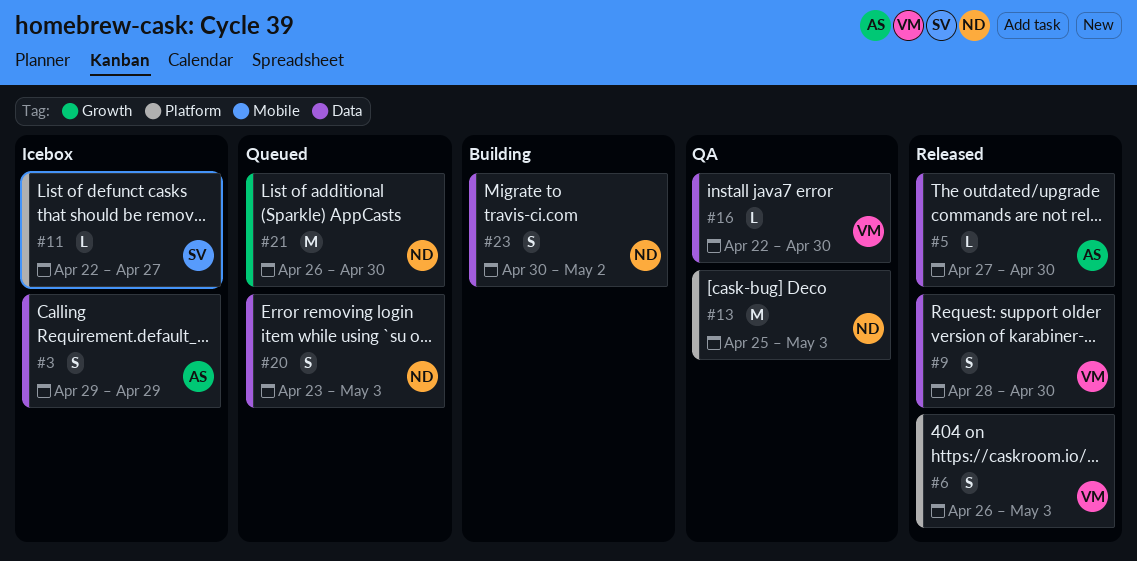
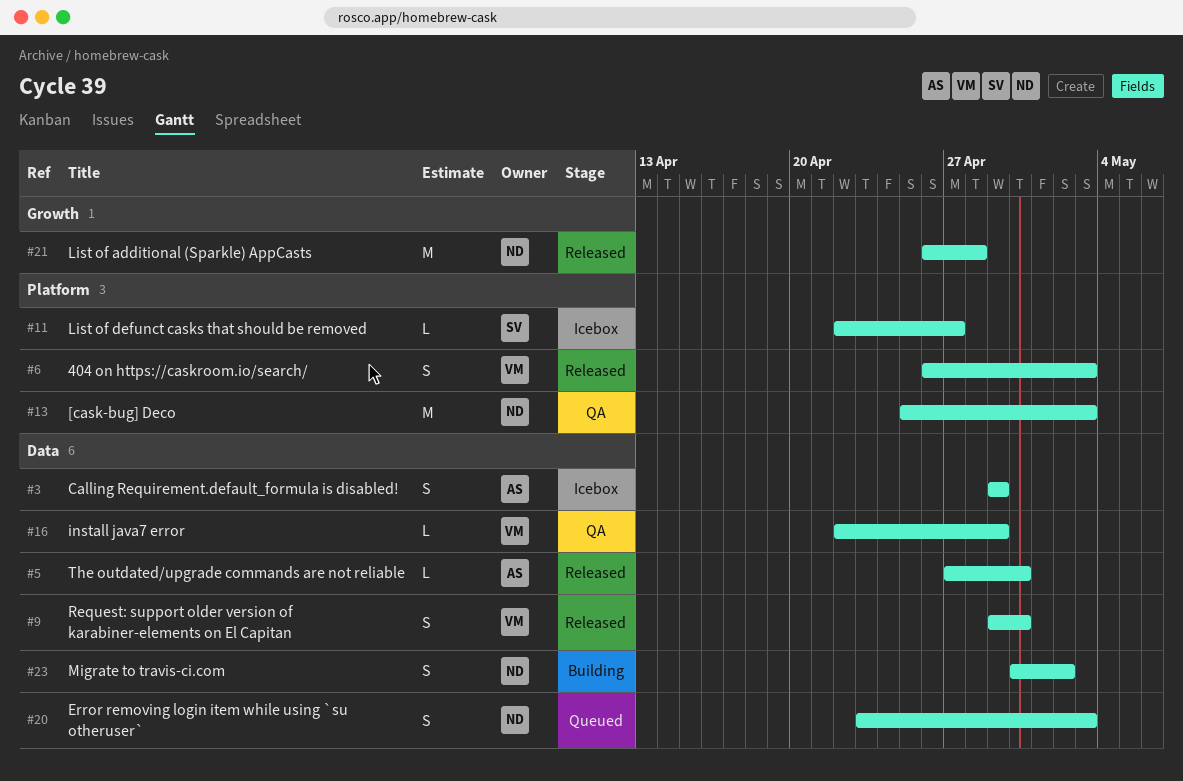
#9, start: Apr 28 -> Apr 29
#16, due: Apr 30 -> Apr 29
#21, status: Queued -> Released
#21, due: Apr 30 -> Apr 28

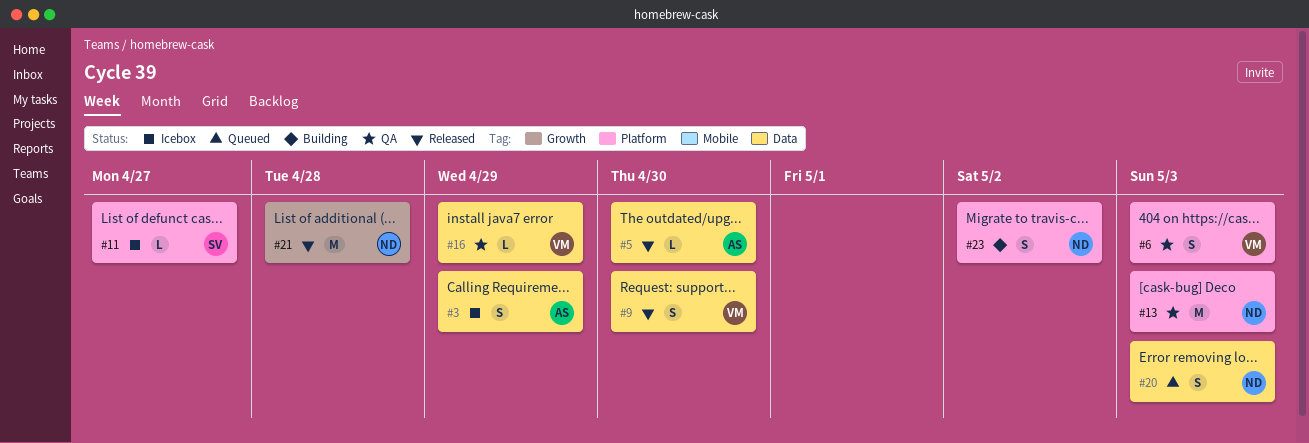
#6, status: Released -> QA
#23, label: Data -> Platform

